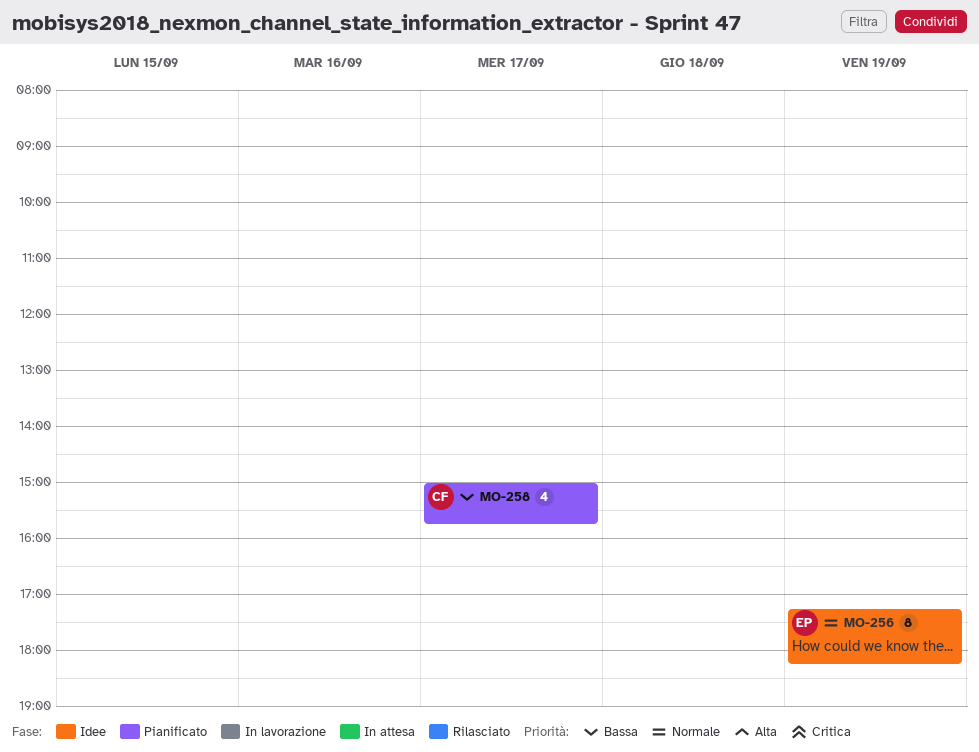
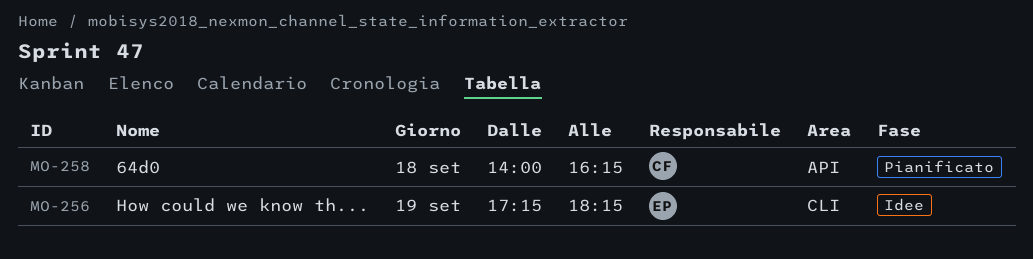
MO-258, day: Sep 17 -> Sep 18
MO-258, begins: 15:00 -> 14:00
MO-258, ends: 15:45 -> 16:15

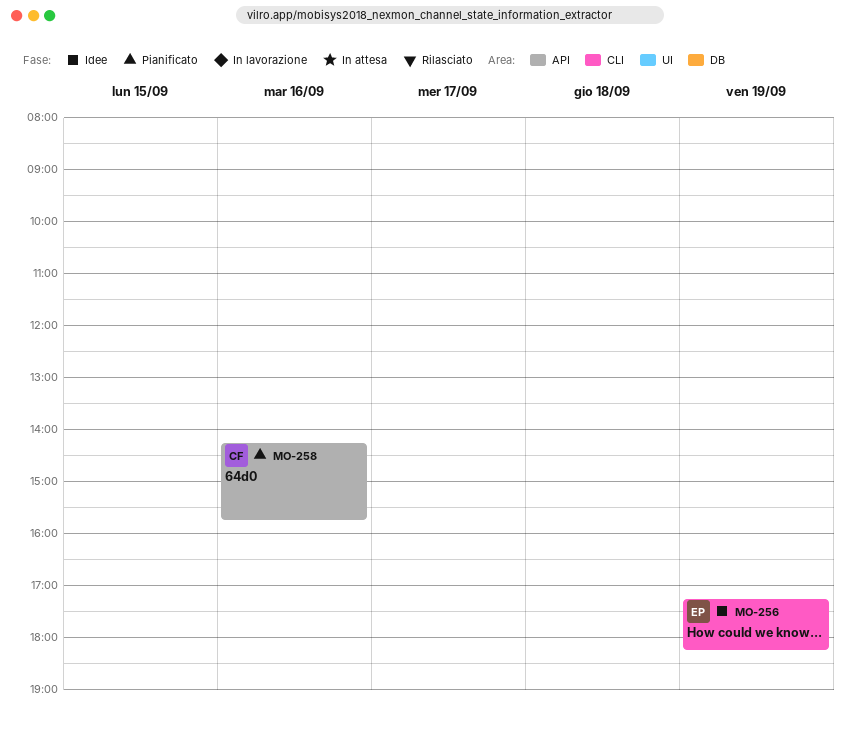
MO-258, day: Sep 18 -> Sep 16
MO-258, begins: 14:00 -> 14:15
MO-258, ends: 16:15 -> 15:45

